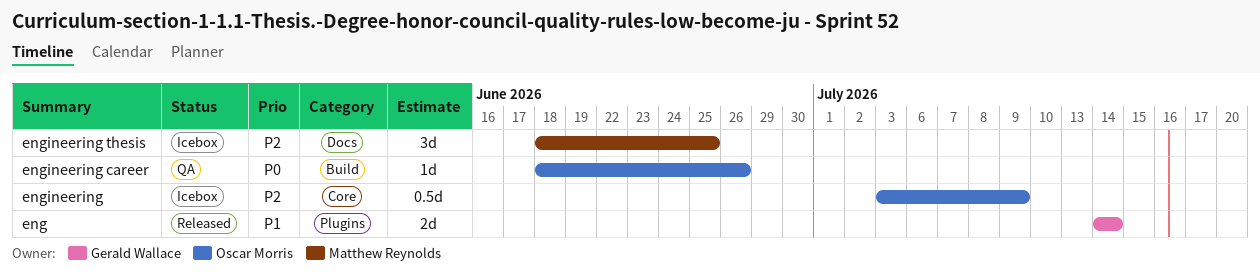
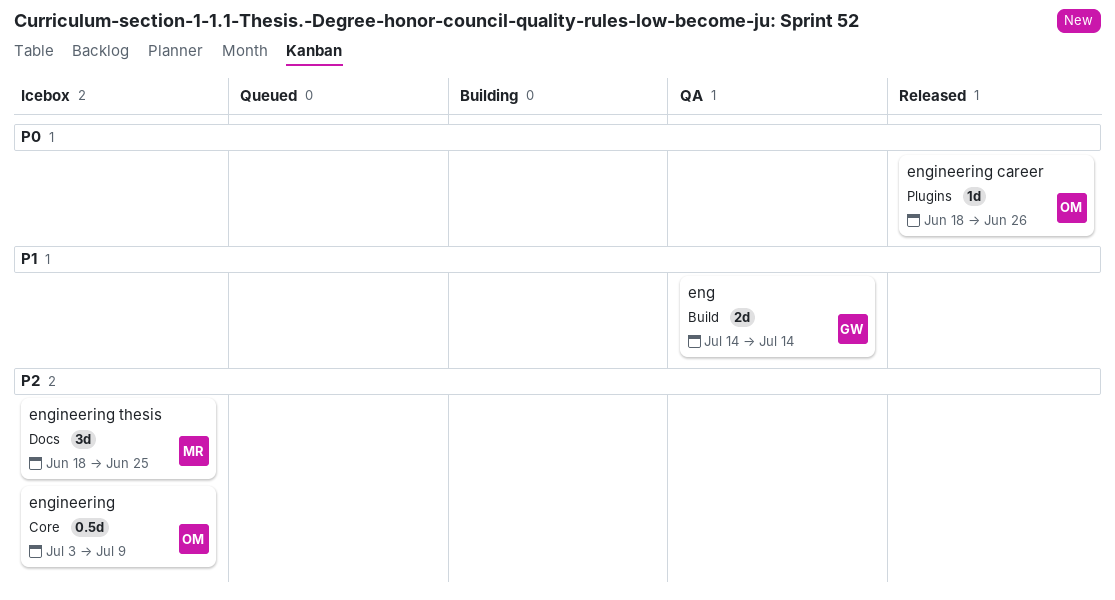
eng, status: Released -> QA
eng, label: Plugins -> Build
engineering career, status: QA -> Released
engineering career, label: Build -> Plugins

